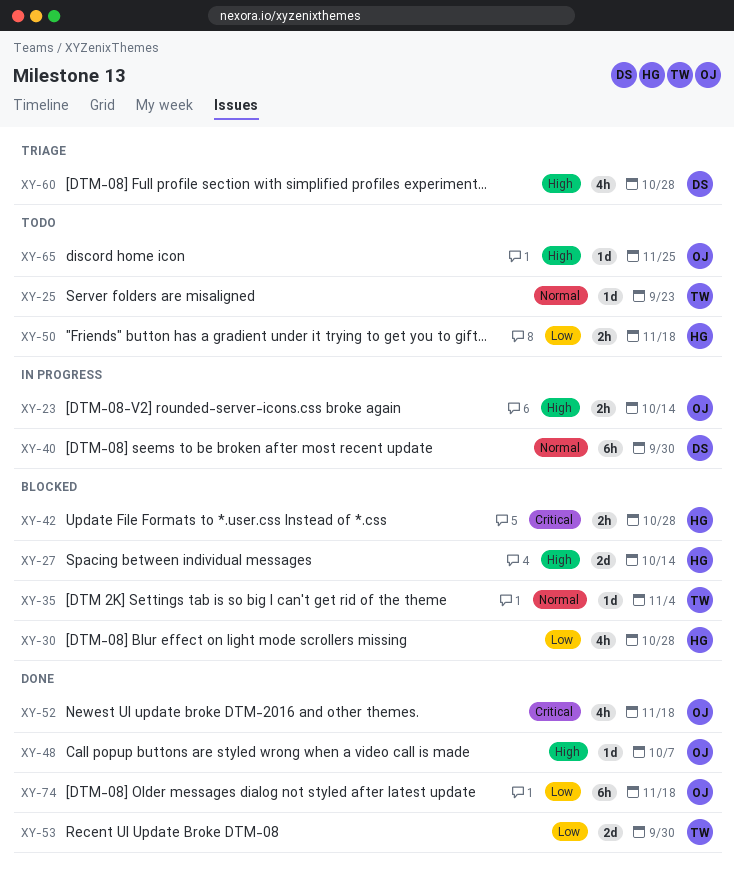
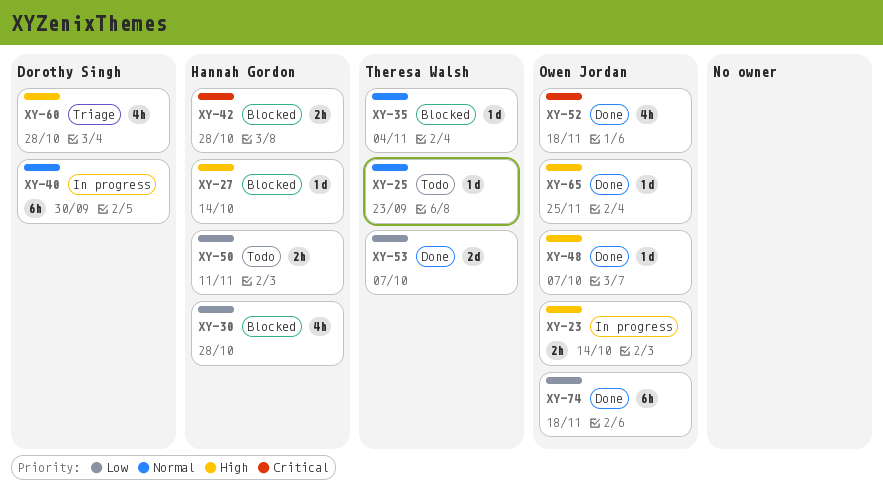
XY-27, estimate: 2d -> 1d
XY-50, due: Nov 18 -> Nov 11
XY-53, due: Sep 30 -> Oct 7
XY-65, status: Todo -> Done

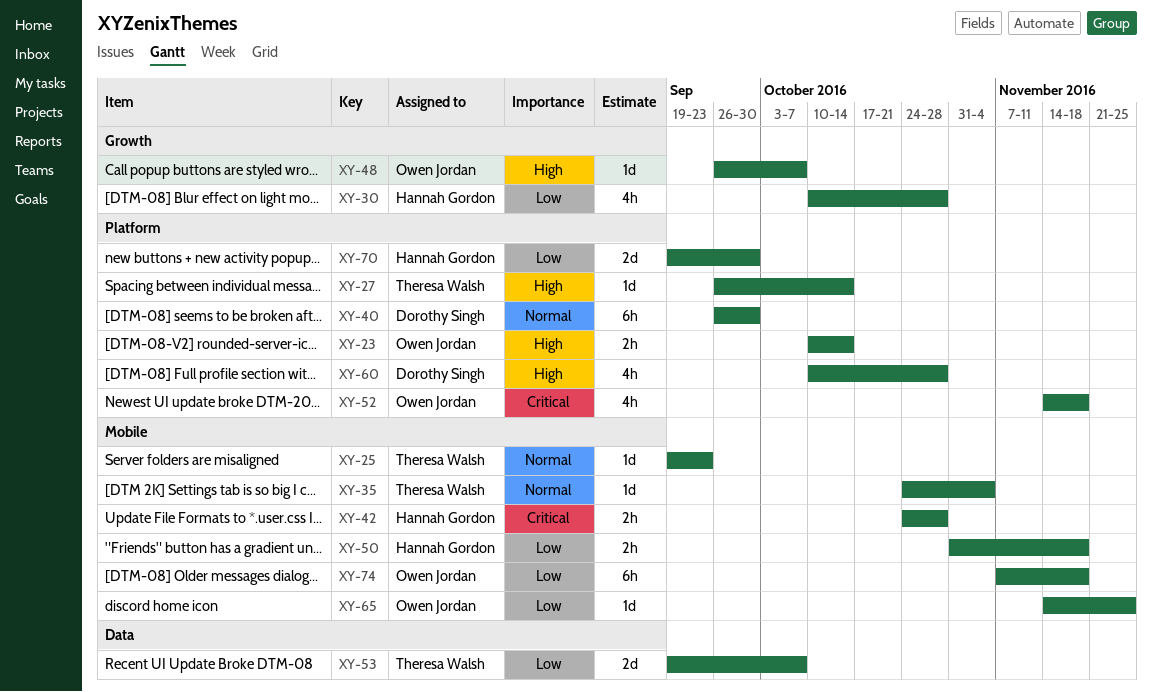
XY-27, owner: Hannah Gordon -> Theresa Walsh
XY-50, due: Nov 11 -> Nov 18
XY-65, priority: High -> Low
XY-70: none -> present

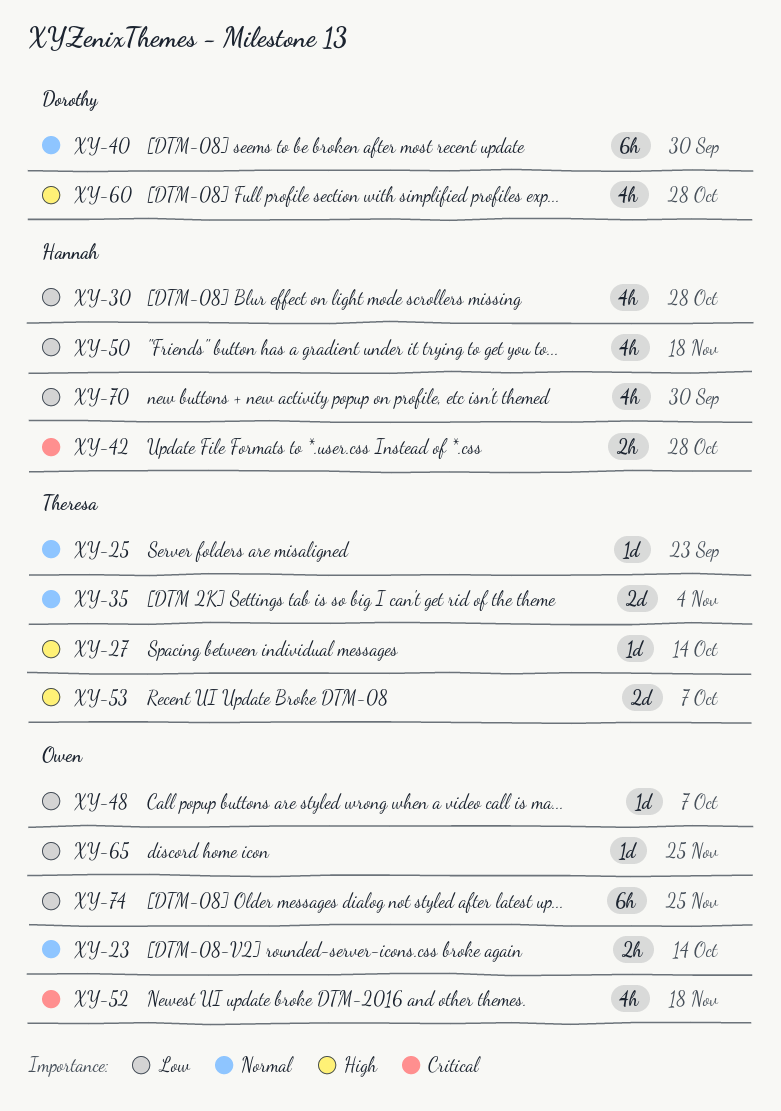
XY-23, priority: High -> Normal
XY-35, estimate: 1d -> 2d
XY-48, priority: High -> Low
XY-50, estimate: 2h -> 4h
XY-53, priority: Low -> High
XY-70, estimate: 2d -> 4h
XY-74, due: Nov 18 -> Nov 25

